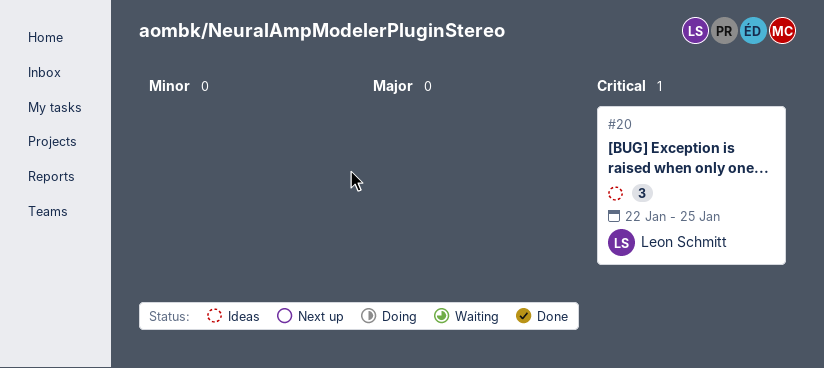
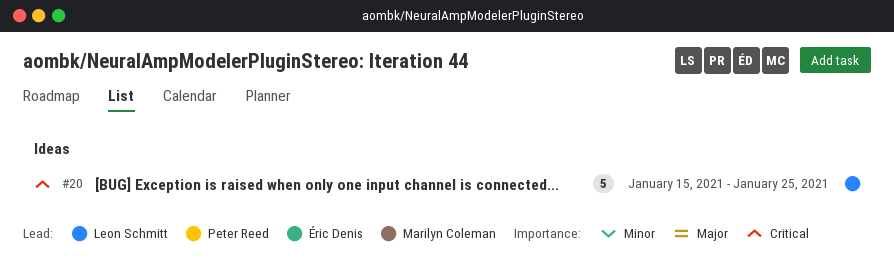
#20, estimate: 3 -> 5
#20, start: Jan 22 -> Jan 15

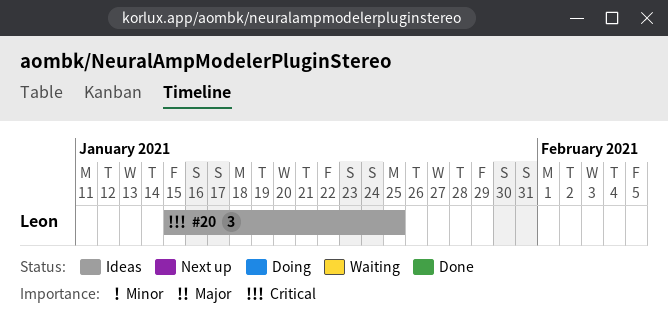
#20, estimate: 5 -> 3

